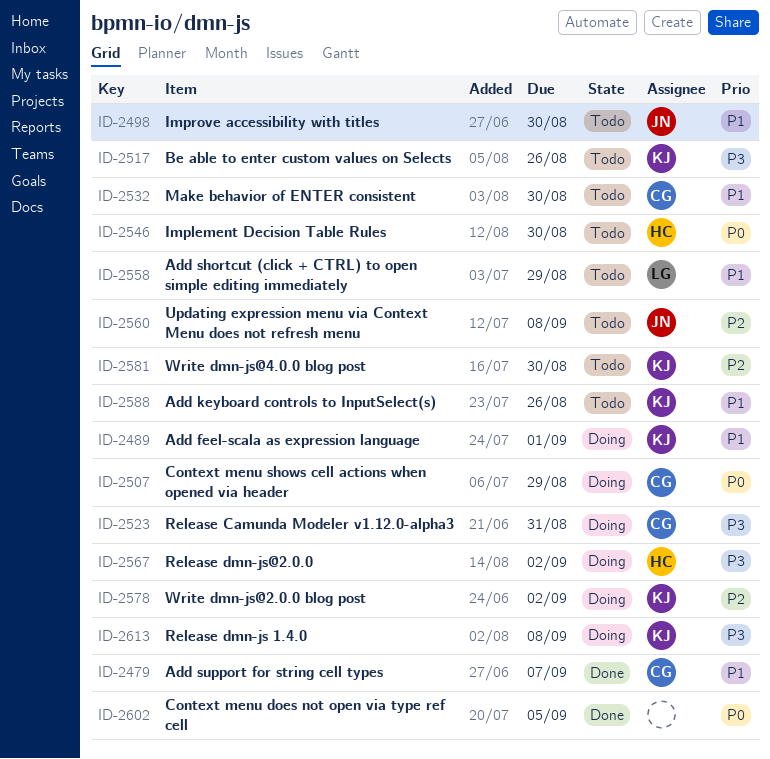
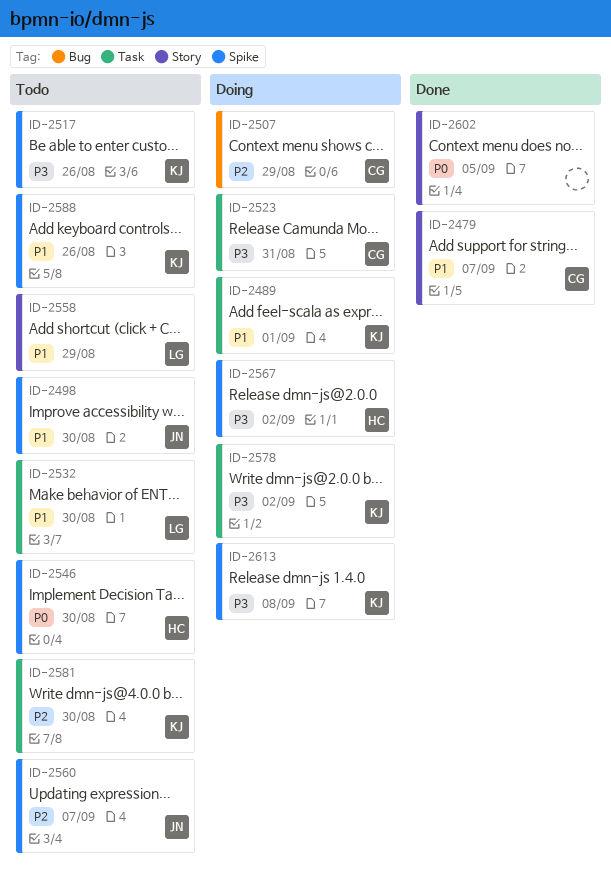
ID-2507, priority: P0 -> P2
ID-2532, owner: CG -> LG
ID-2560, due: Sep 8 -> Sep 7
ID-2578, priority: P2 -> P3

